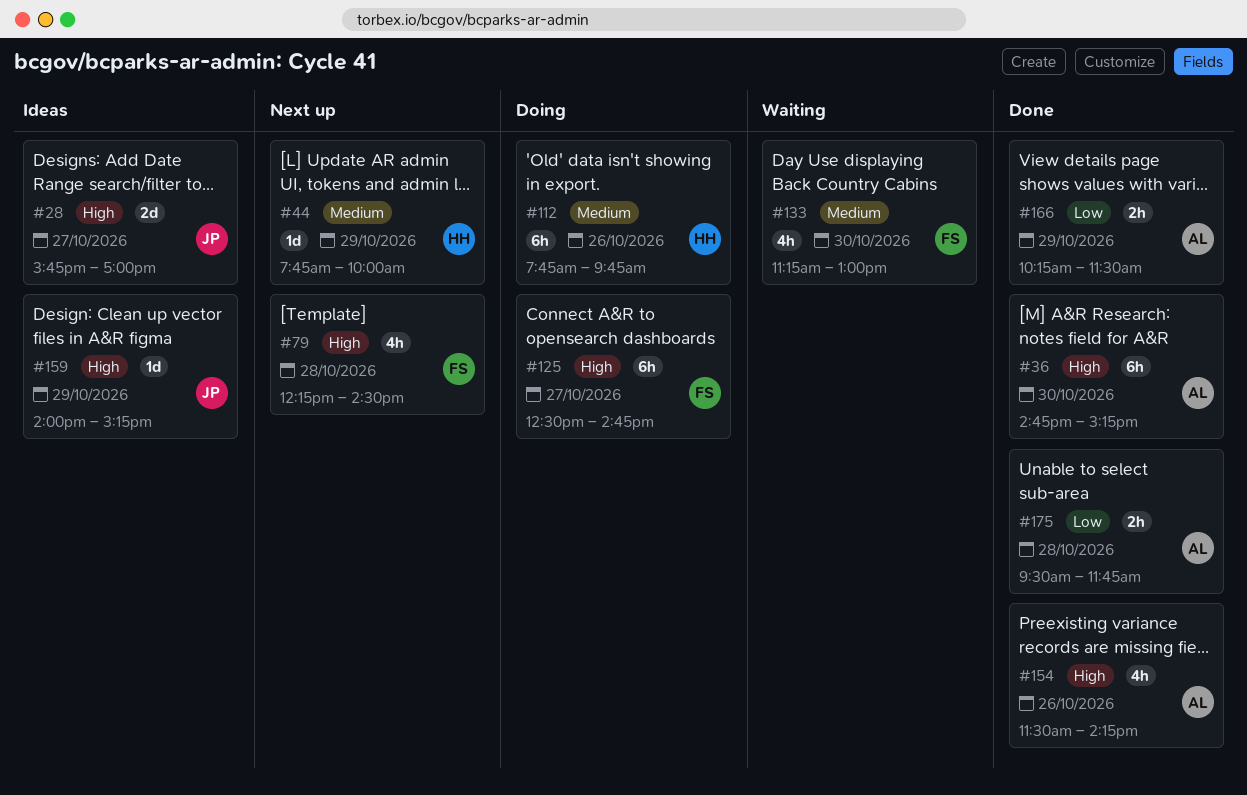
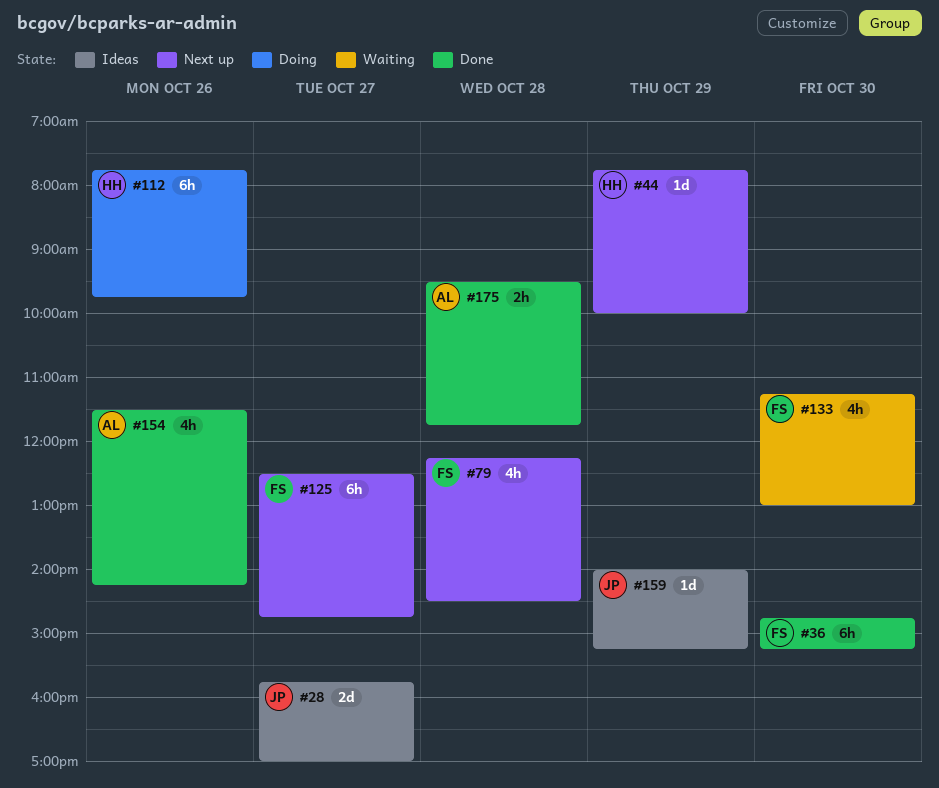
#36, owner: AL -> FS
#125, status: Doing -> Next up
#166: present -> none

